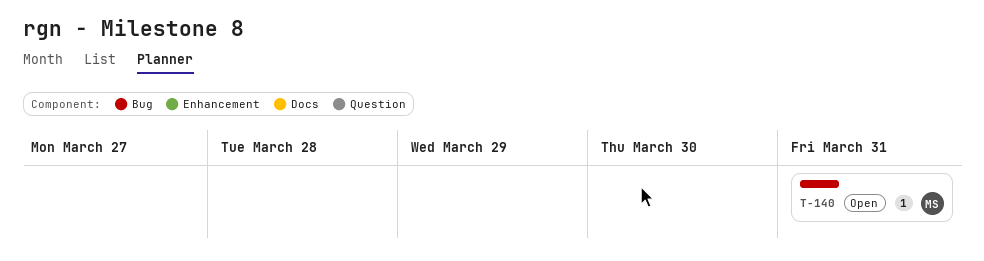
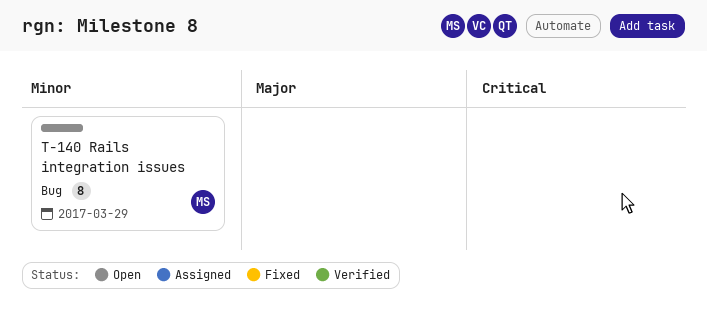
T-140, estimate: 1 -> 8
T-140, due: Mar 31 -> Mar 29

